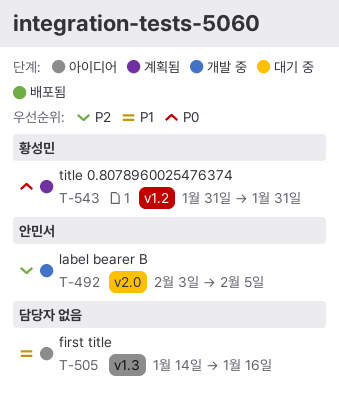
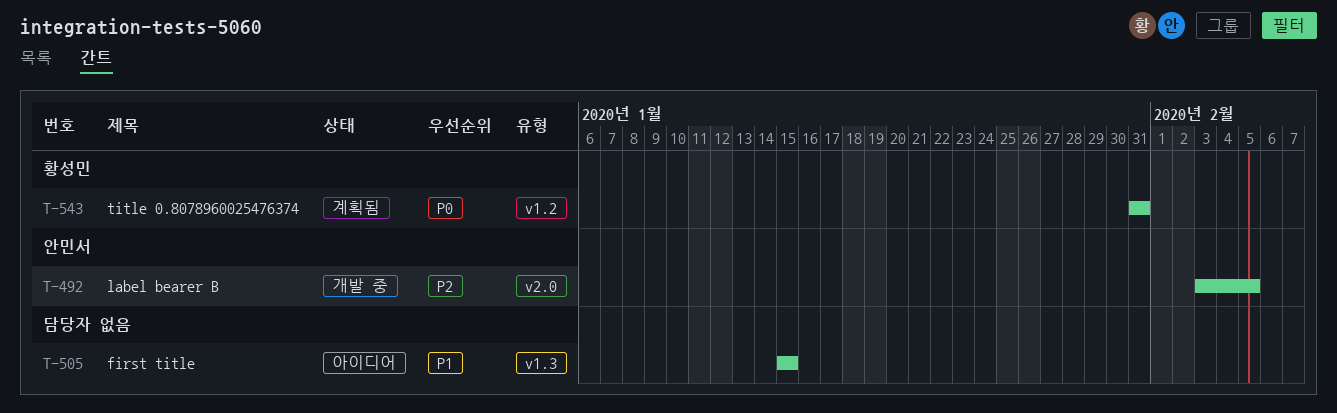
T-505, start: Jan 14 -> Jan 15
T-505, due: Jan 16 -> Jan 15

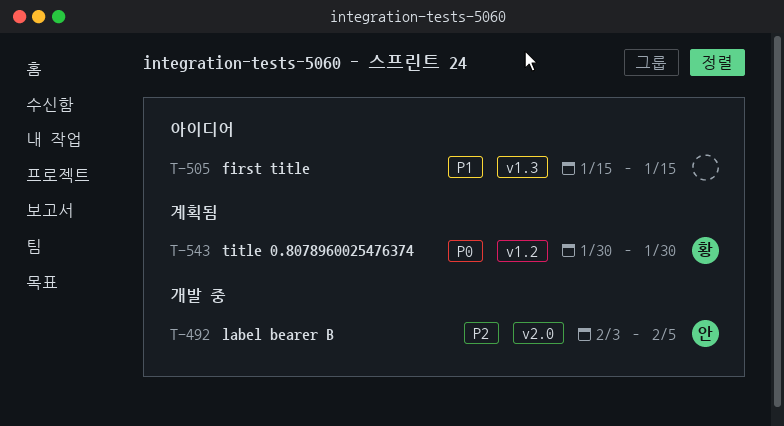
T-543, start: Jan 31 -> Jan 30
T-543, due: Jan 31 -> Jan 30

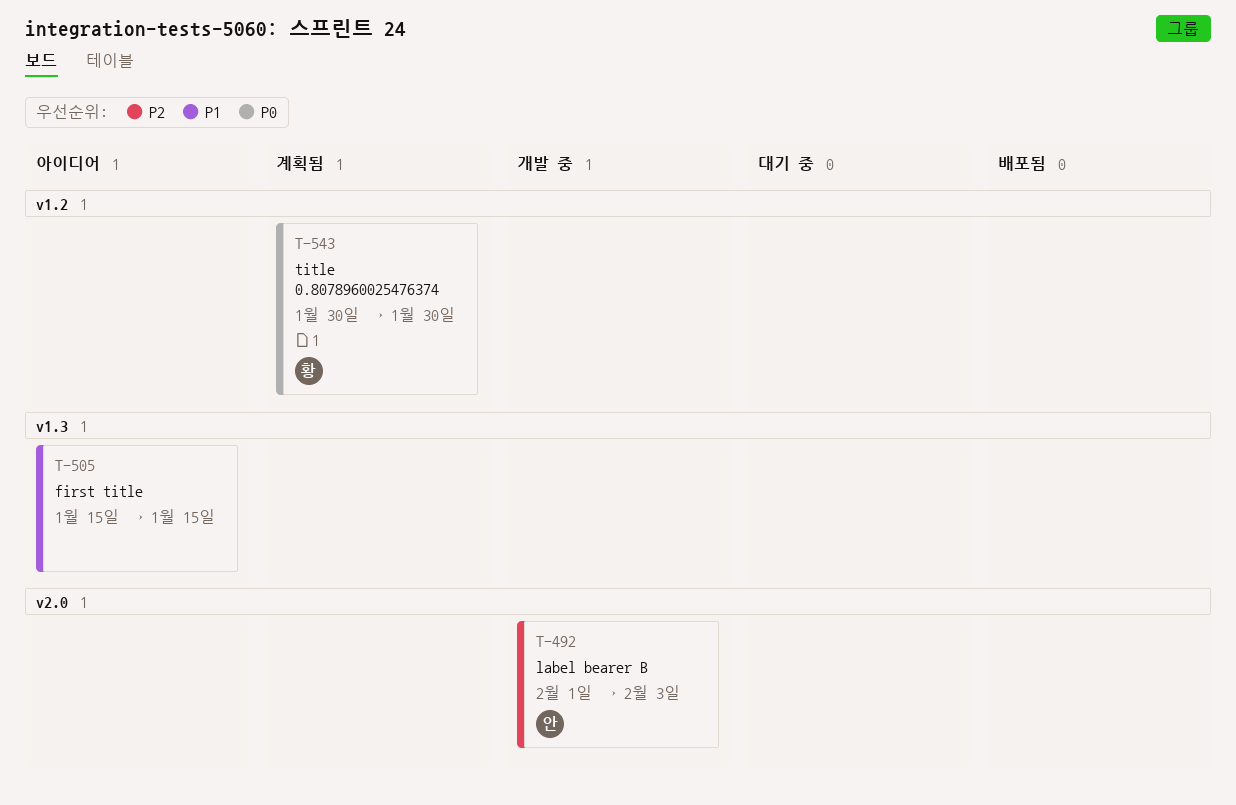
T-492, start: Feb 3 -> Feb 1
T-492, due: Feb 5 -> Feb 3

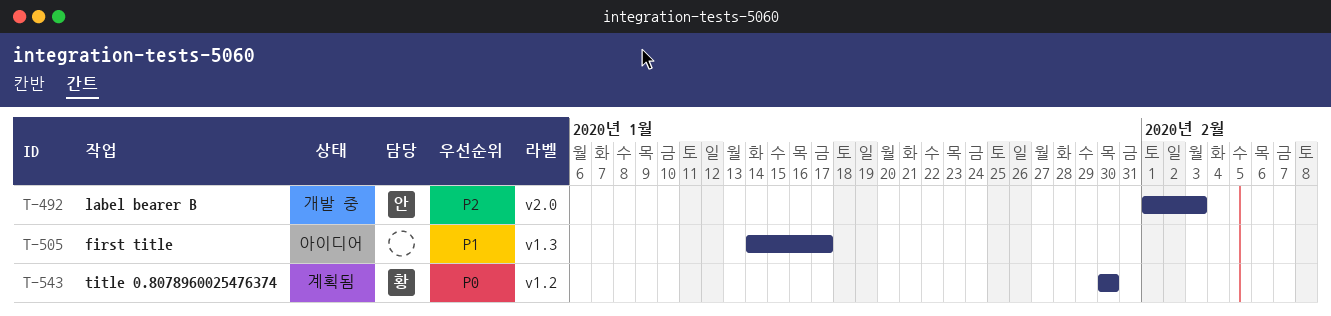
T-505, start: Jan 15 -> Jan 14
T-505, due: Jan 15 -> Jan 17

